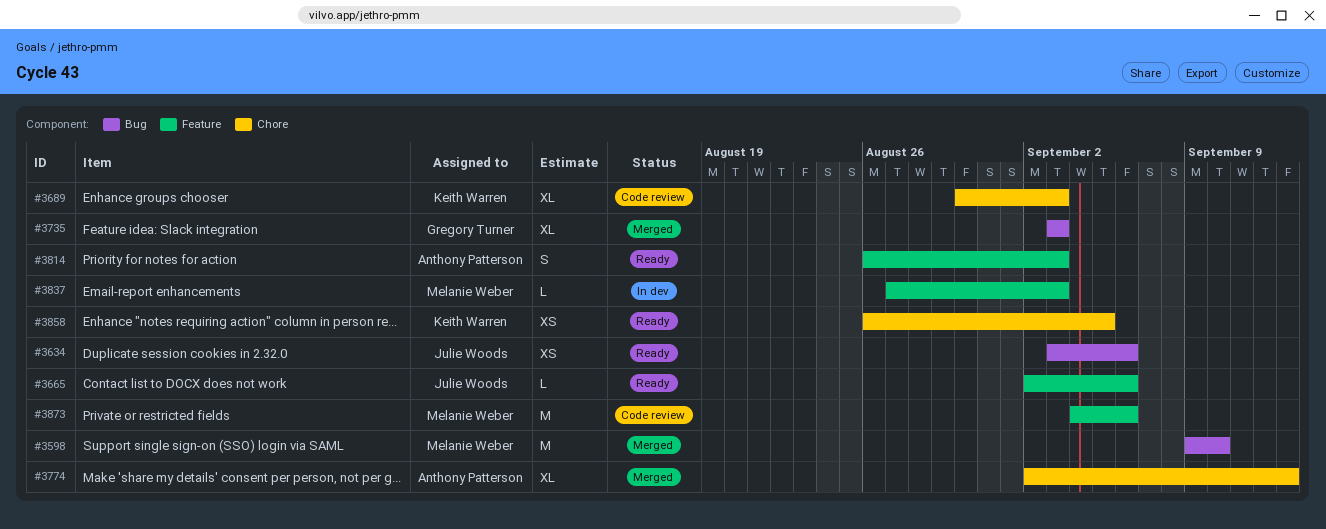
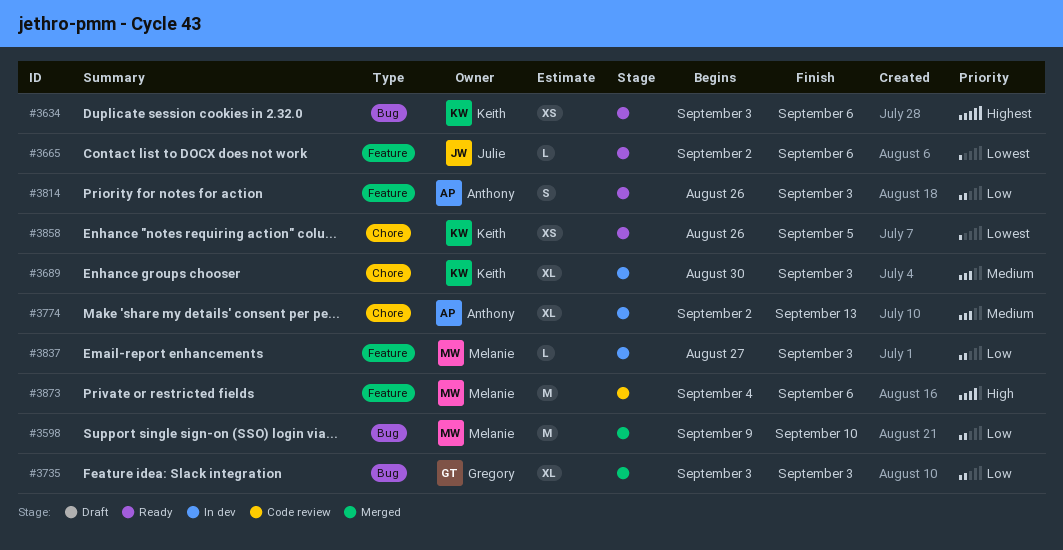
#3634, owner: Julie Woods -> Keith Warren
#3689, status: Code review -> In dev
#3774, status: Merged -> In dev

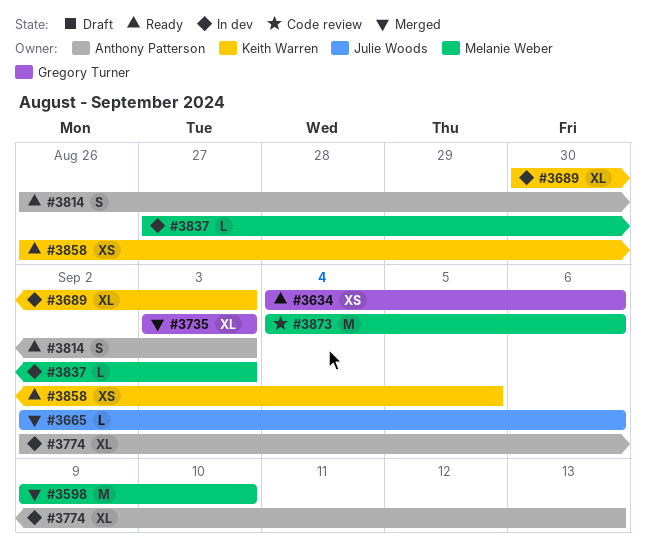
#3634, owner: Keith Warren -> Gregory Turner
#3634, start: Sep 3 -> Sep 4
#3665, status: Ready -> Merged

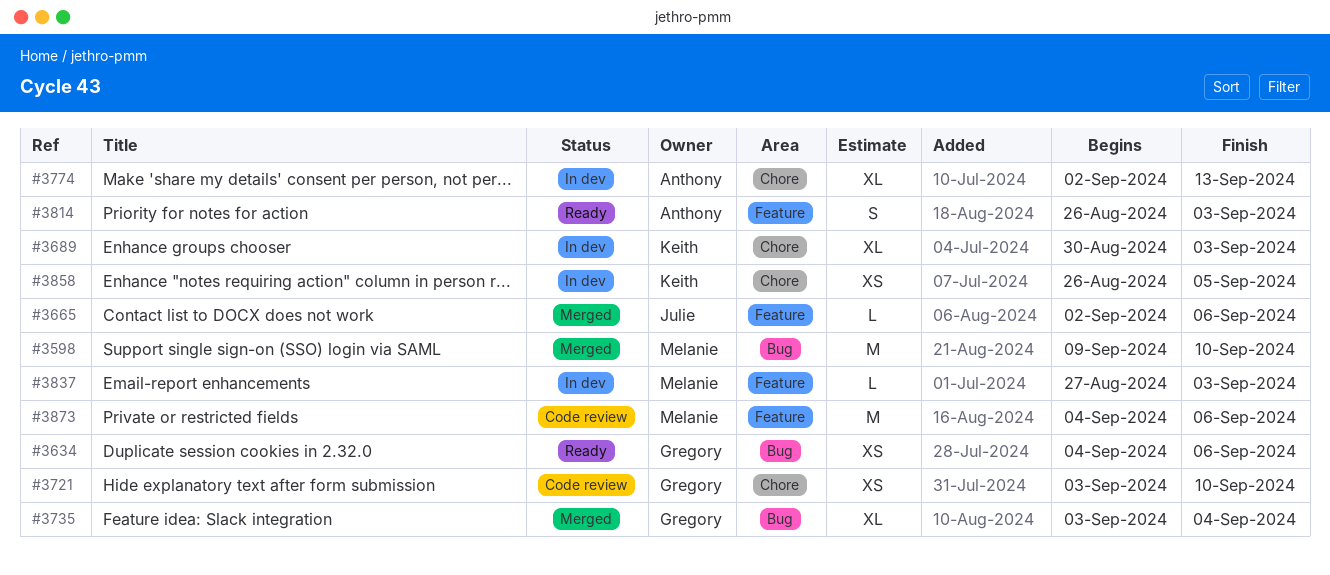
#3721: none -> present
#3735, due: Sep 3 -> Sep 4
#3858, status: Ready -> In dev

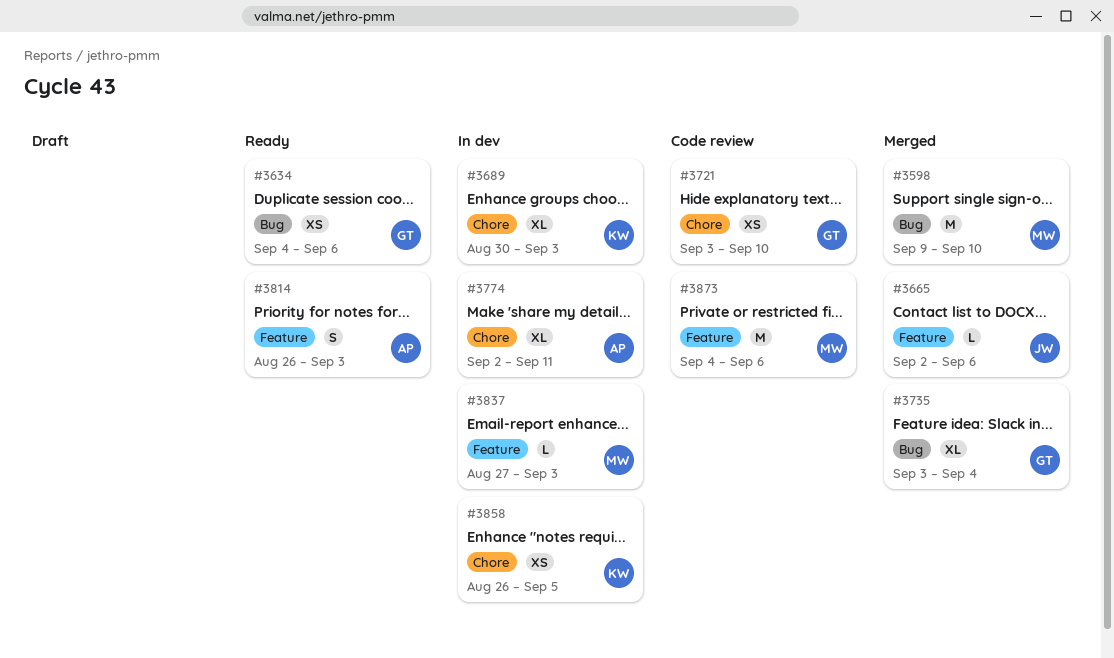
#3774, due: Sep 13 -> Sep 11

